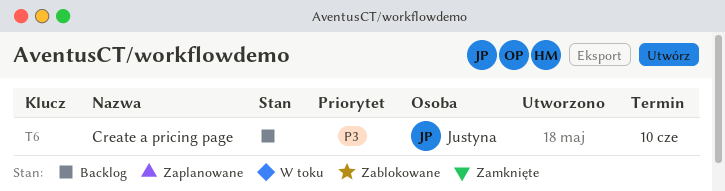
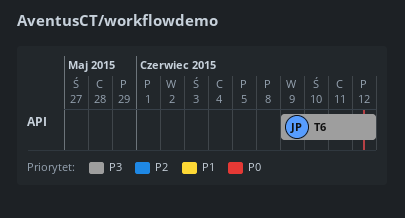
T6, due: Jun 10 -> Jun 12

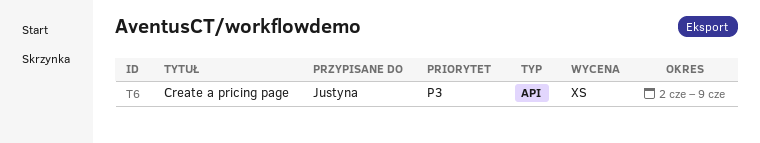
T6, start: Jun 9 -> Jun 2
T6, due: Jun 12 -> Jun 9

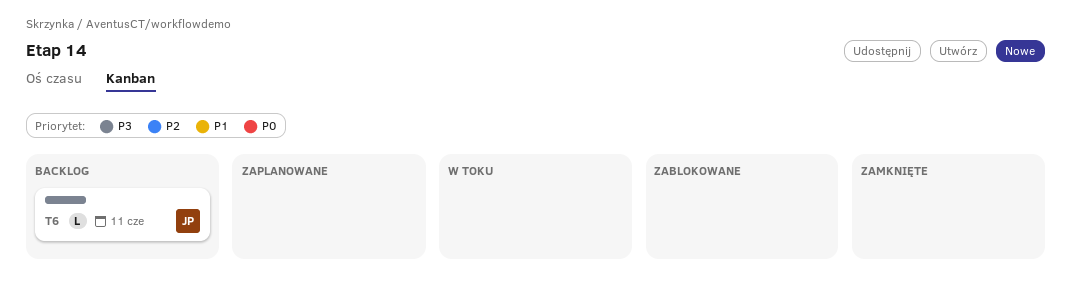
T6, estimate: XS -> L
T6, due: Jun 9 -> Jun 11

